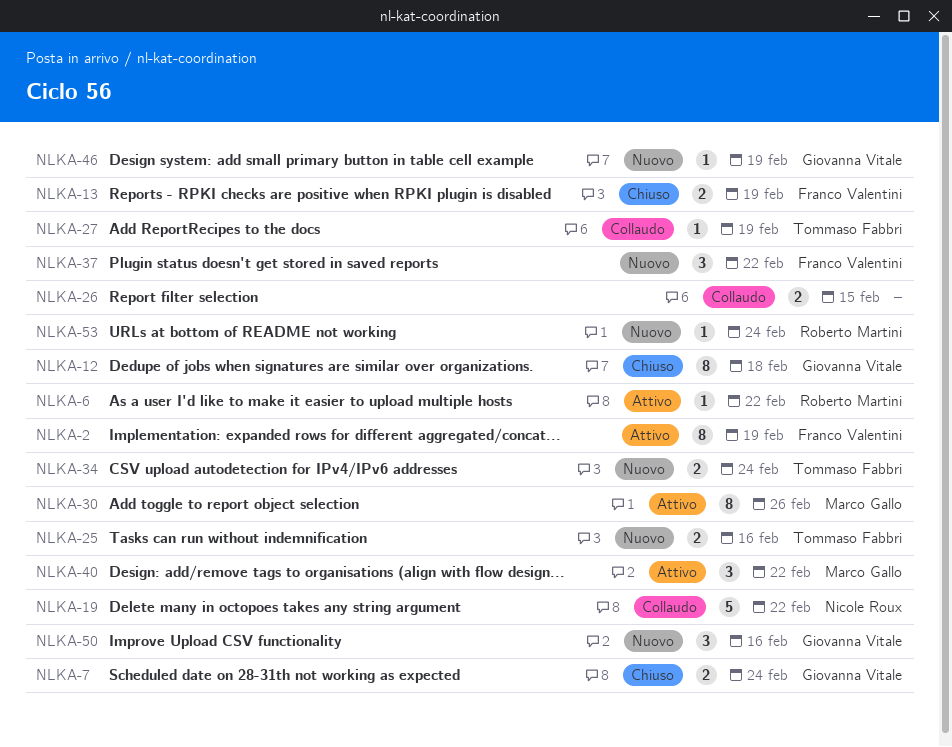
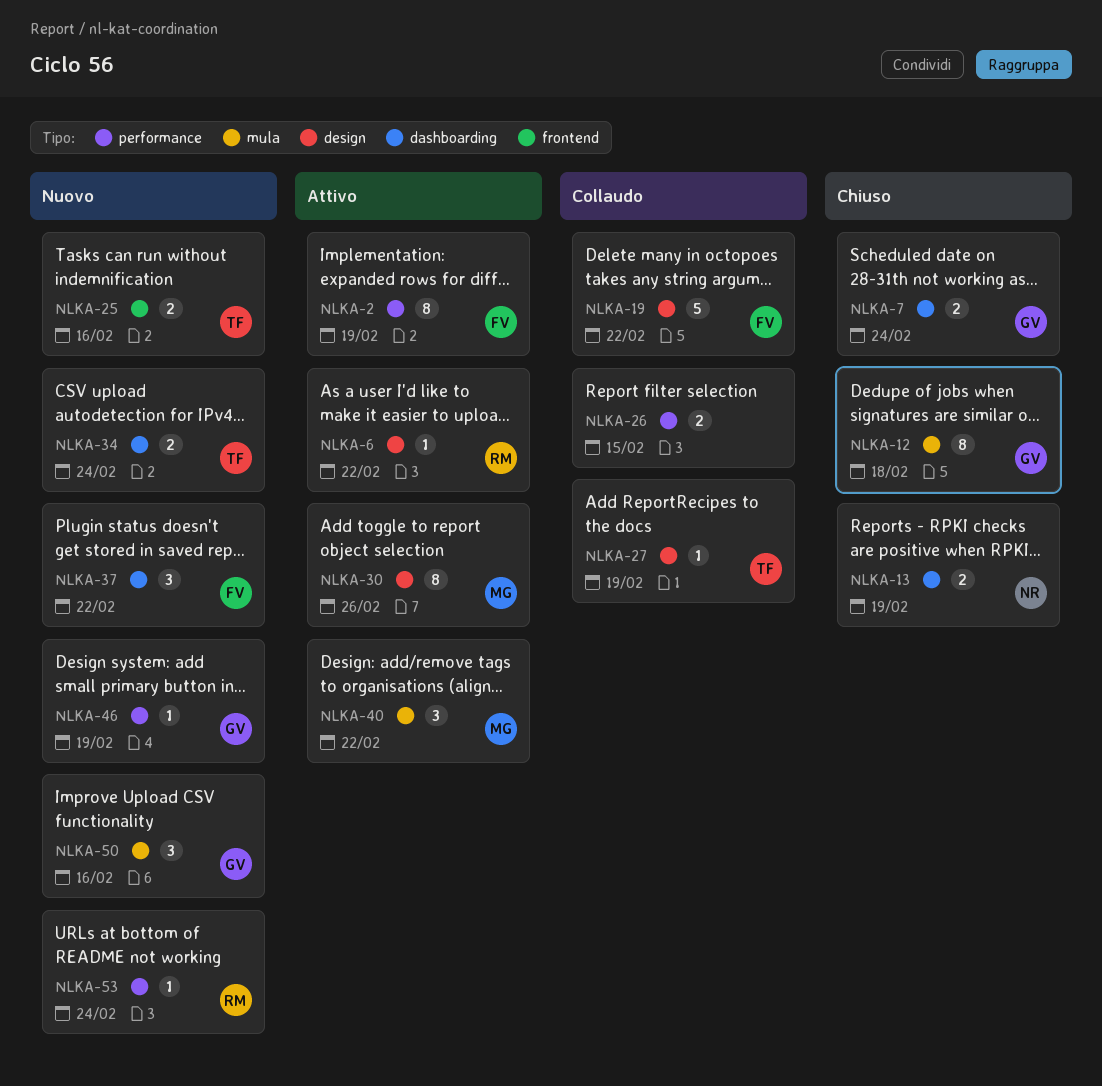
NLKA-13, owner: Franco Valentini -> Nicole Roux
NLKA-19, owner: Nicole Roux -> Franco Valentini

